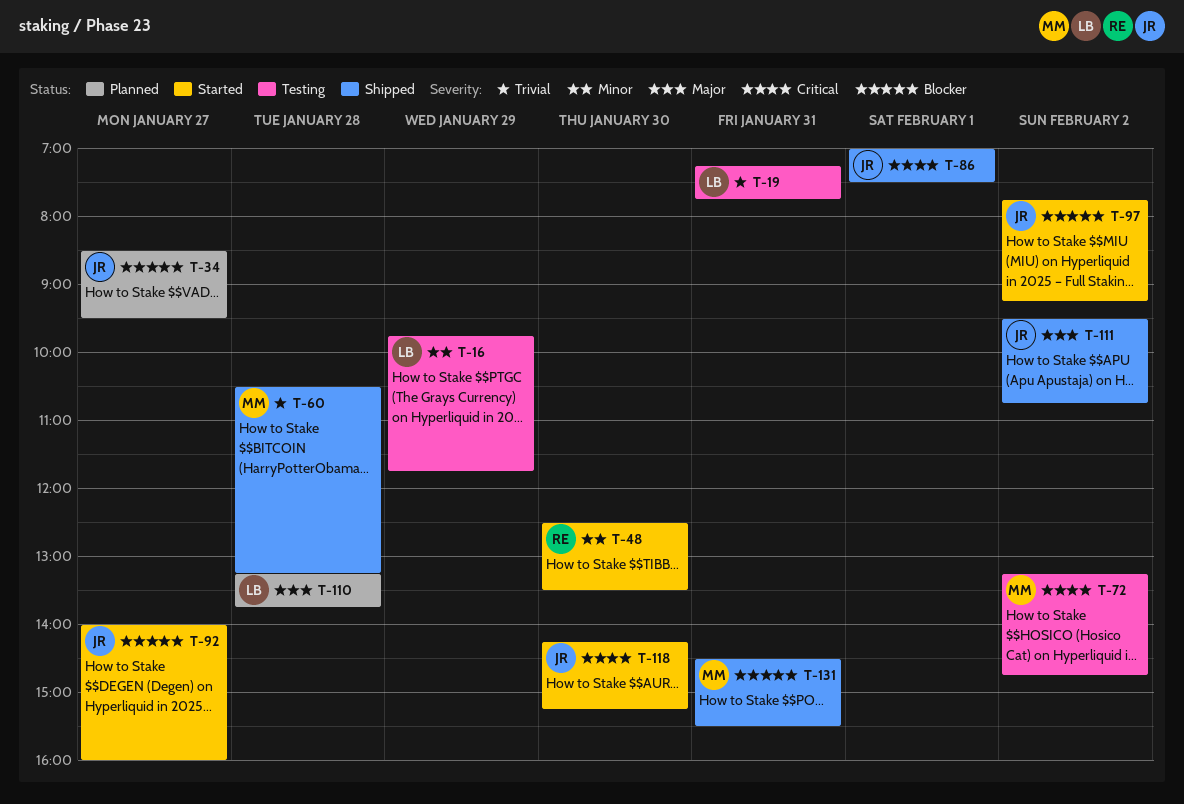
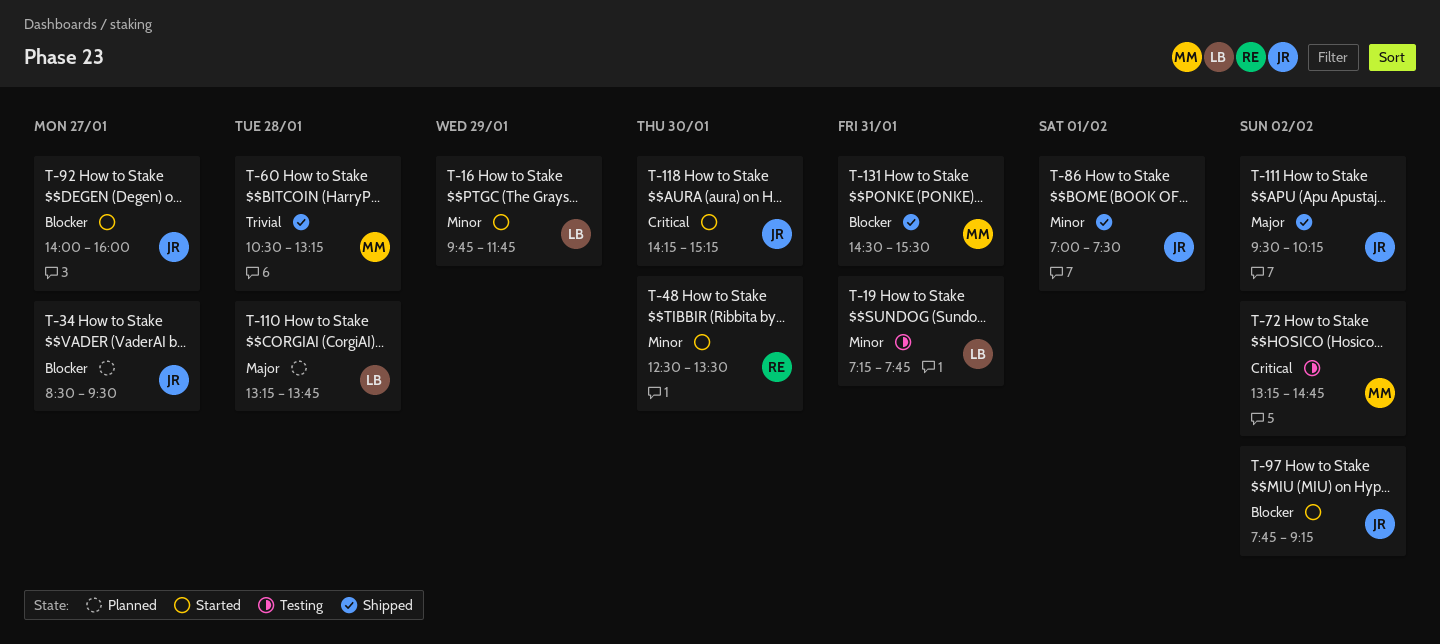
T-16, status: Testing -> Started
T-19, priority: Trivial -> Minor
T-86, priority: Critical -> Minor
T-111, ends: 10:45 -> 10:15

